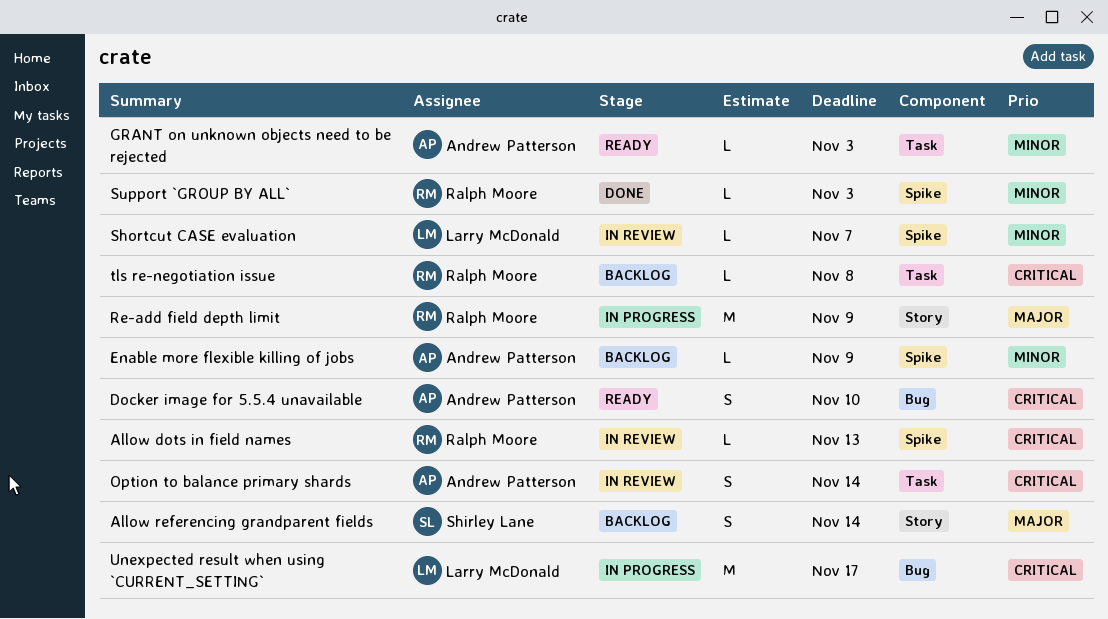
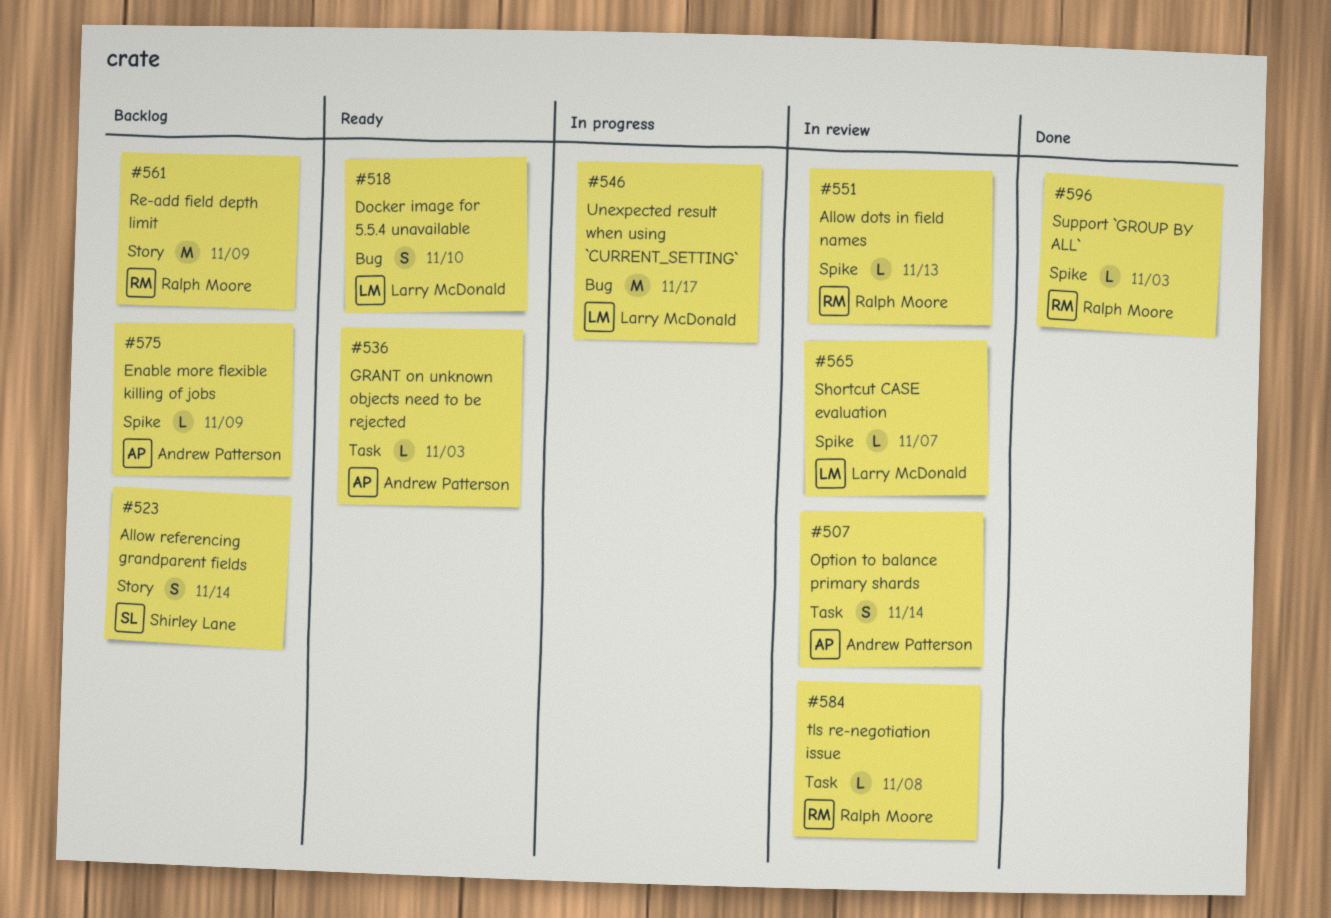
Docker image for 5.5.4 unavailable, owner: Andrew Patterson -> Larry McDonald
Re-add field depth limit, status: In progress -> Backlog
tls re-negotiation issue, status: Backlog -> In review

